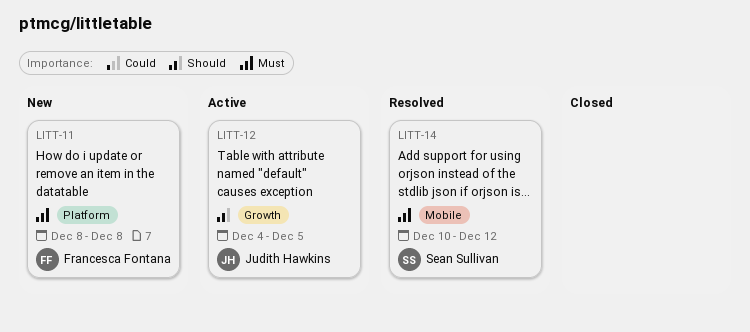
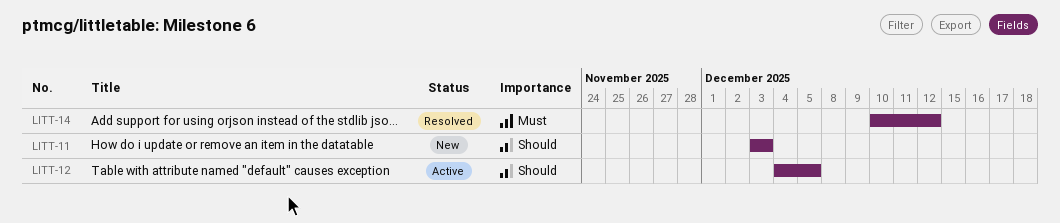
LITT-11, priority: Must -> Should
LITT-11, start: Dec 8 -> Dec 3
LITT-11, due: Dec 8 -> Dec 3

